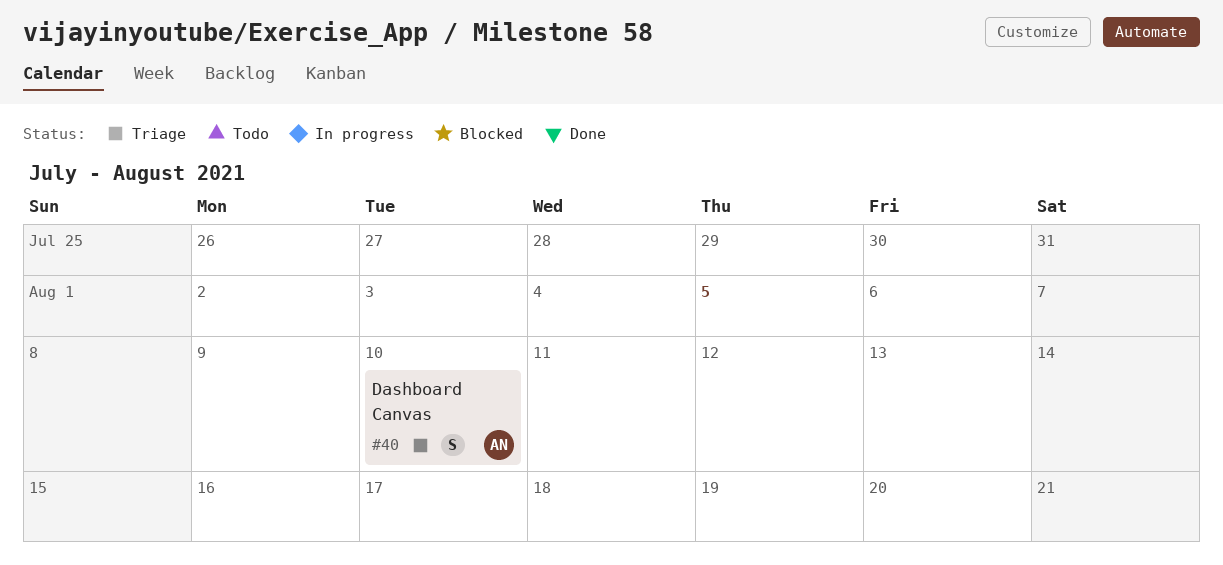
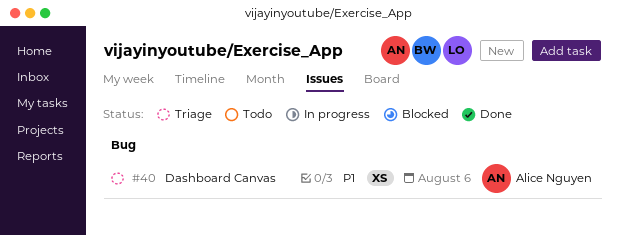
#40, estimate: S -> XS
#40, due: Aug 10 -> Aug 6

